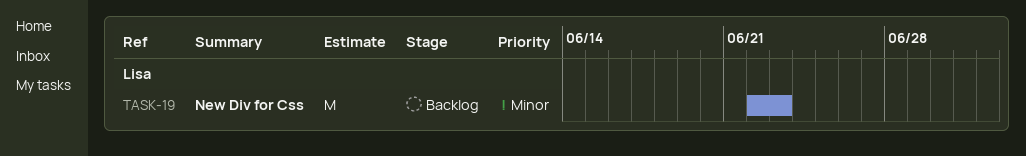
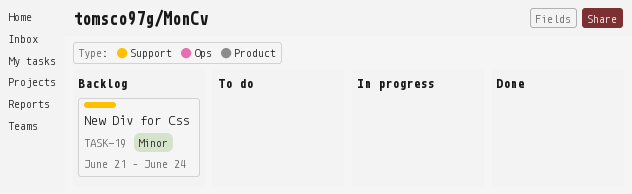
TASK-19, start: Jun 22 -> Jun 21
TASK-19, due: Jun 23 -> Jun 24

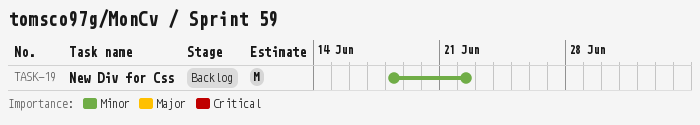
TASK-19, start: Jun 21 -> Jun 18
TASK-19, due: Jun 24 -> Jun 22

